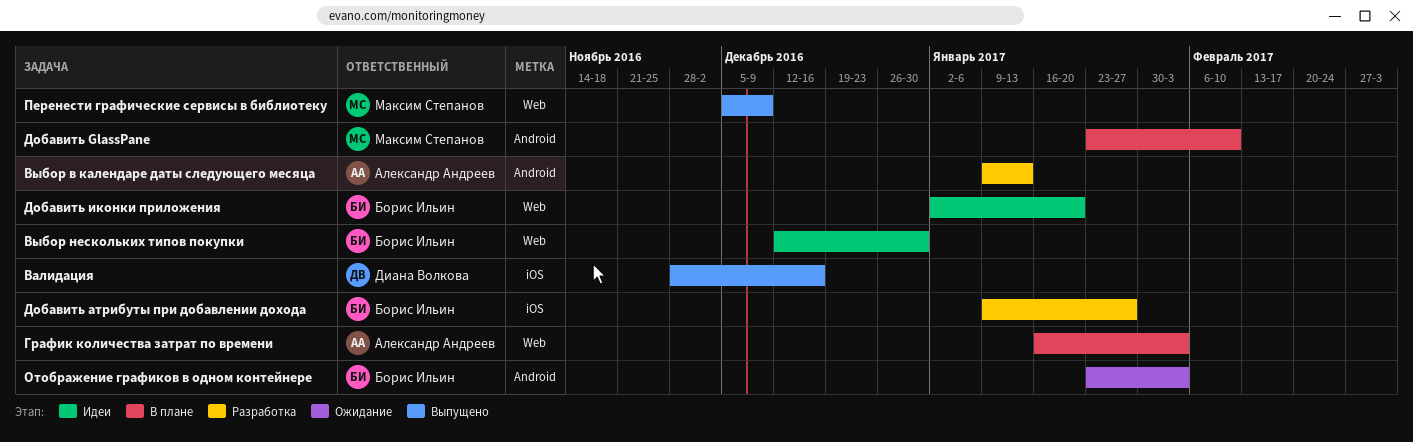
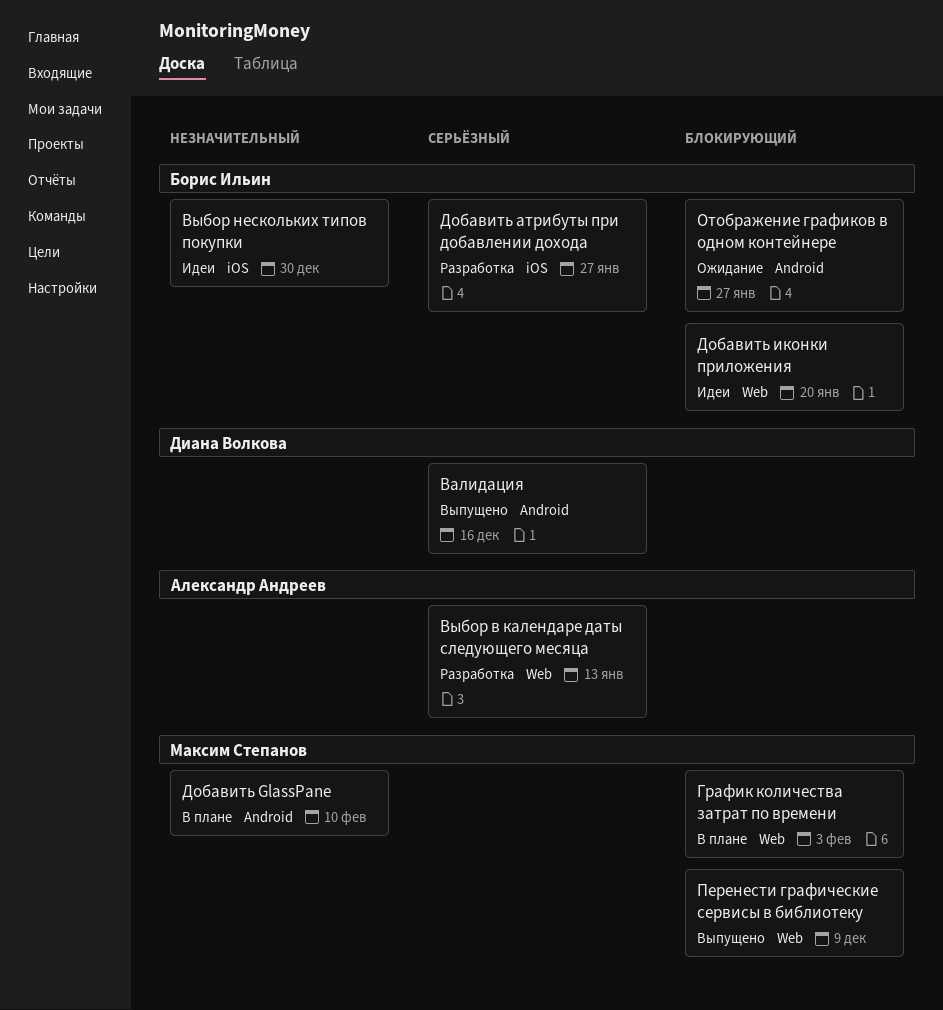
Валидация, label: iOS -> Android
Выбор в календаре даты следующего месяца, label: Android -> Web
Выбор нескольких типов покупки, label: Web -> iOS
График количества затрат по времени, owner: Александр Андреев -> Максим Степанов
Отображение графиков в одном контейнере, due: Feb 3 -> Jan 27

